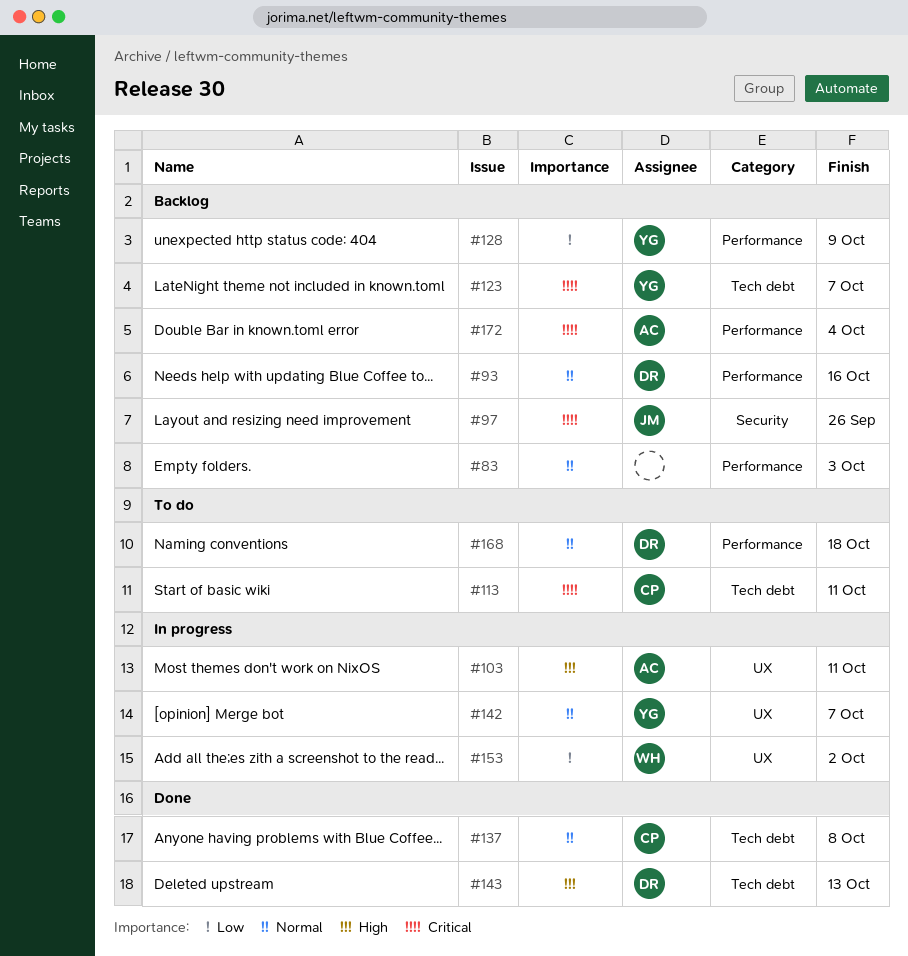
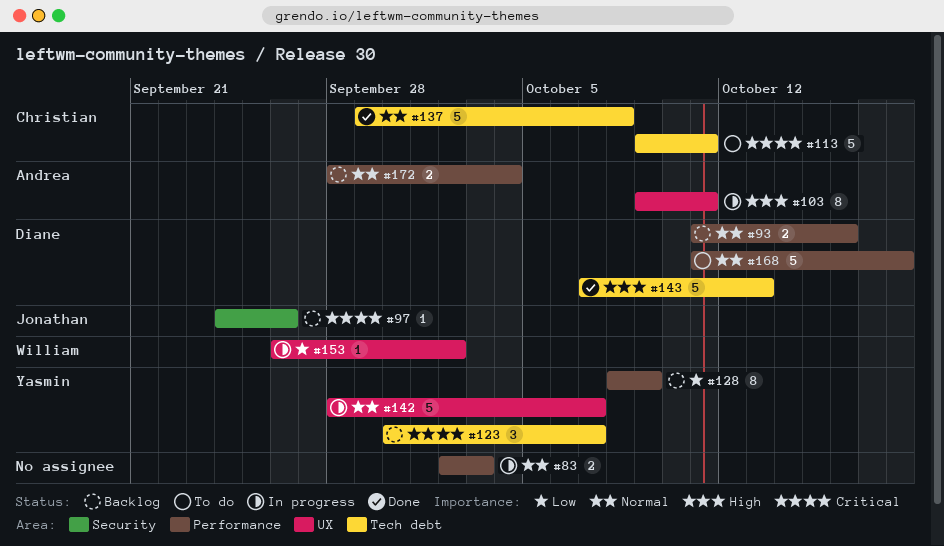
#83, status: Backlog -> In progress
#172, priority: Critical -> Normal

